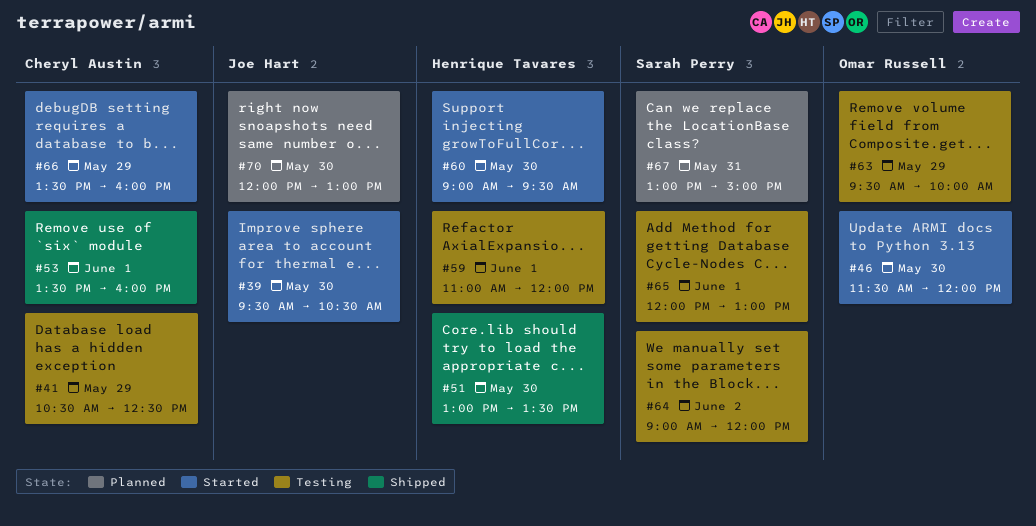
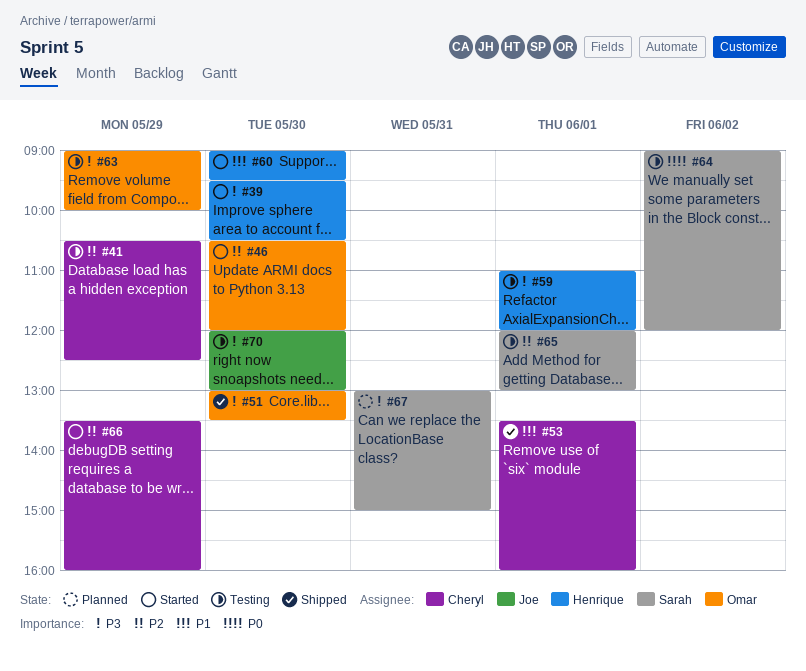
#39, owner: Joe Hart -> Henrique Tavares
#46, begins: 11:30 -> 10:30
#51, owner: Henrique Tavares -> Omar Russell
#63, begins: 09:30 -> 09:00
#70, status: Planned -> Testing

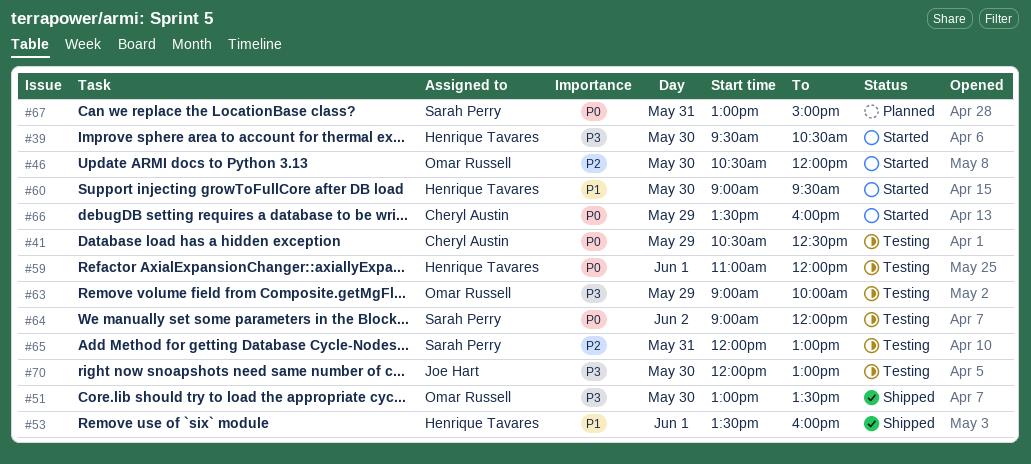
#41, priority: P2 -> P0
#53, owner: Cheryl Austin -> Henrique Tavares
#59, priority: P3 -> P0
#65, day: Jun 1 -> May 31
#66, priority: P2 -> P0
#67, priority: P3 -> P0

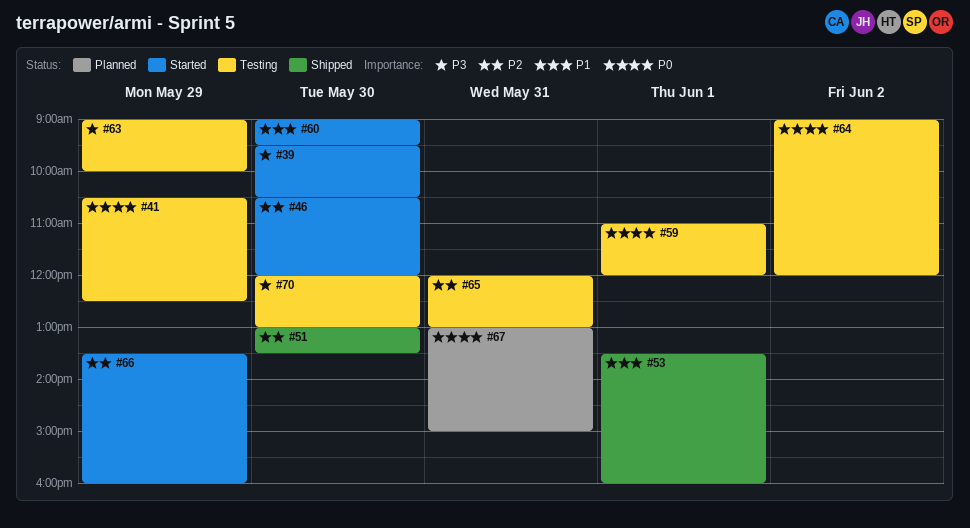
#51, priority: P3 -> P2
#66, priority: P0 -> P2

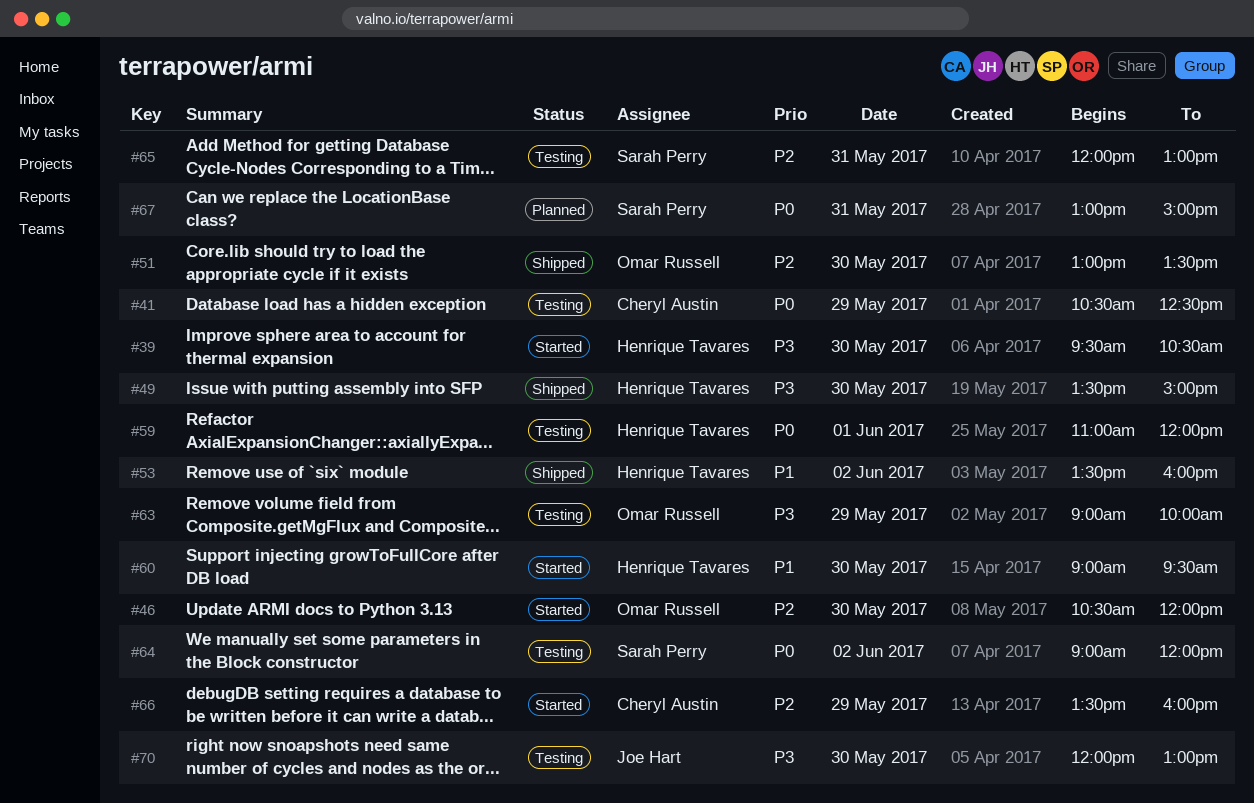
#49: none -> present
#53, day: Jun 1 -> Jun 2

